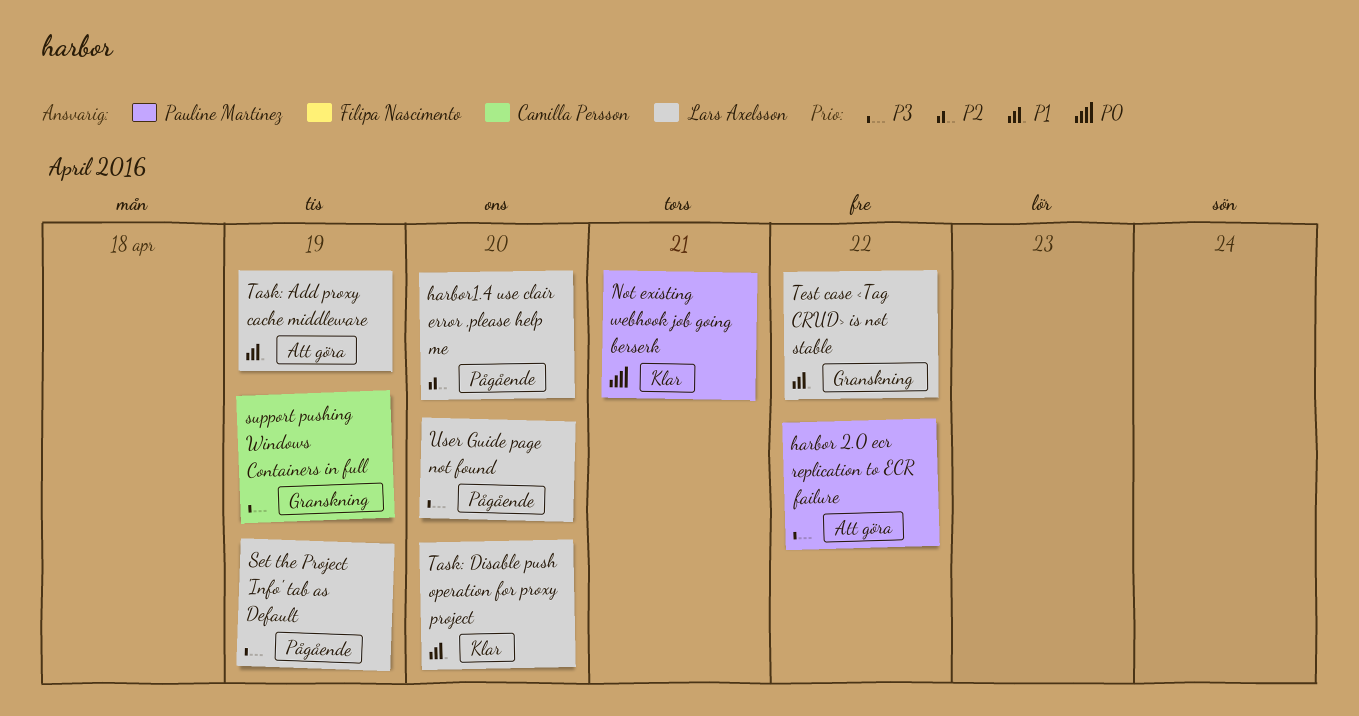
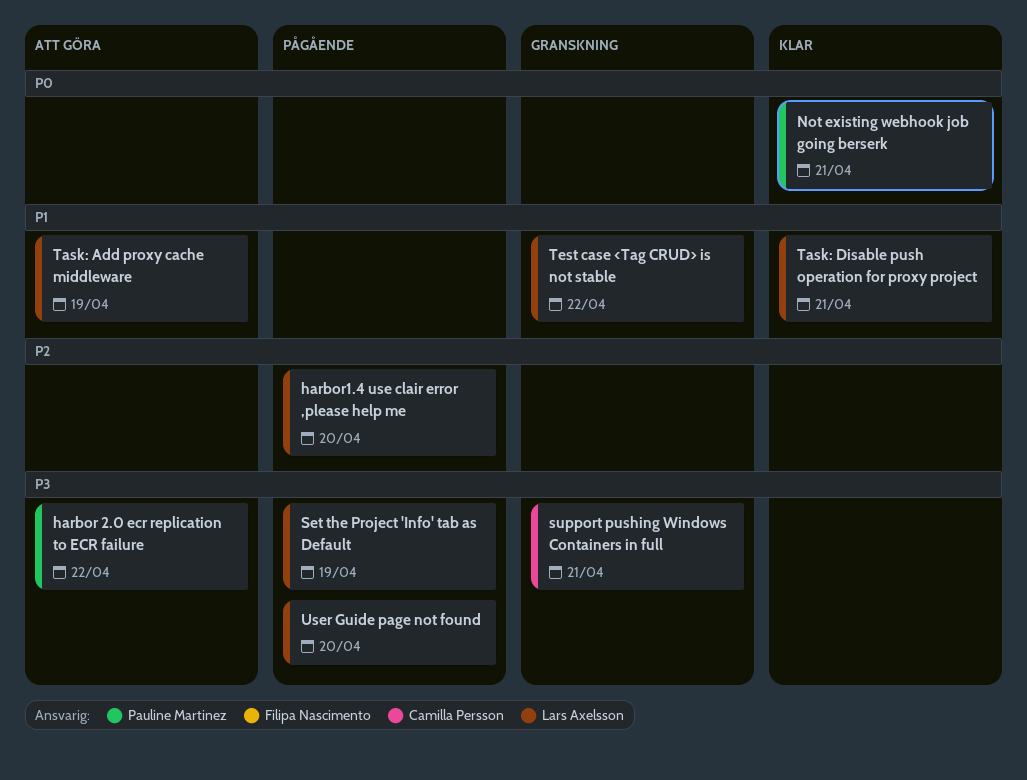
support pushing Windows Containers in full, day: Apr 19 -> Apr 21
Task: Disable push operation for proxy project, day: Apr 20 -> Apr 21

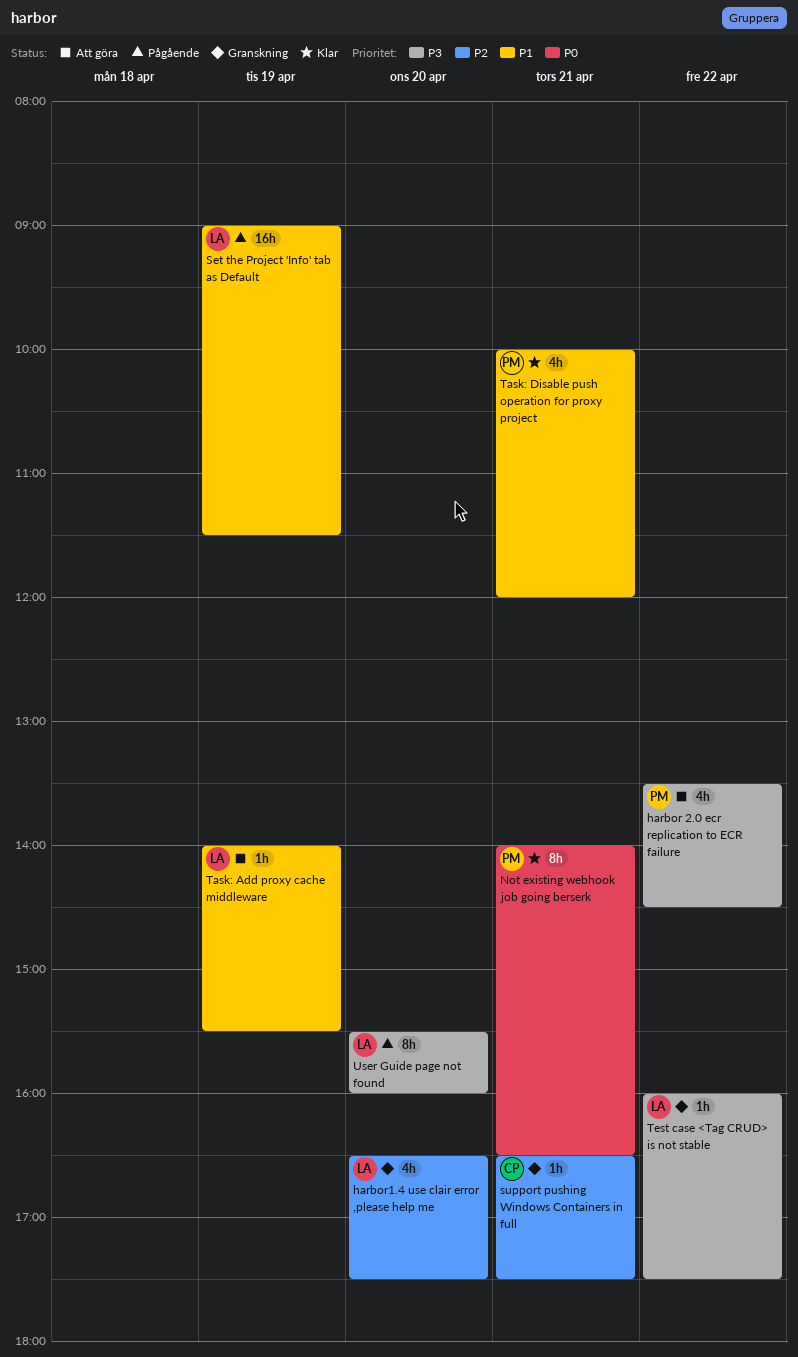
harbor1.4 use clair error ,please help me, status: Pågående -> Granskning
Set the Project 'Info' tab as Default, priority: P3 -> P1
support pushing Windows Containers in full, priority: P3 -> P2
Task: Disable push operation for proxy project, owner: Lars Axelsson -> Pauline Martinez
Test case <Tag CRUD> is not stable, priority: P1 -> P3

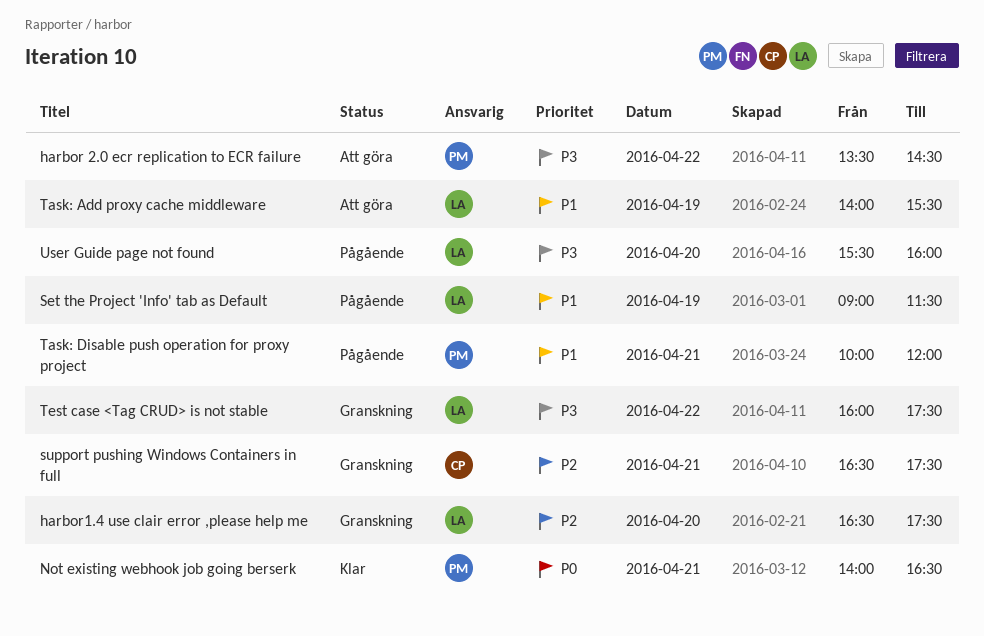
Task: Disable push operation for proxy project, status: Klar -> Pågående

